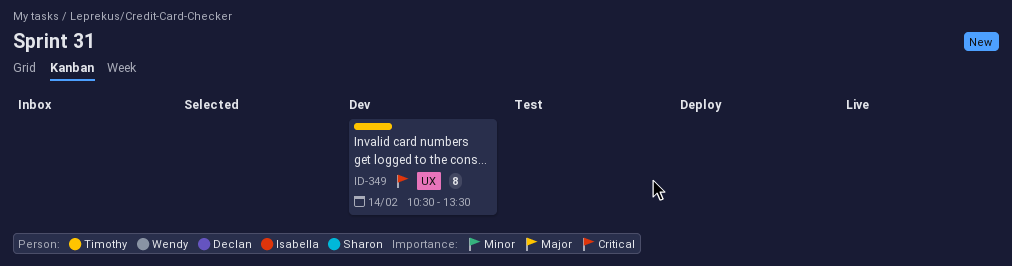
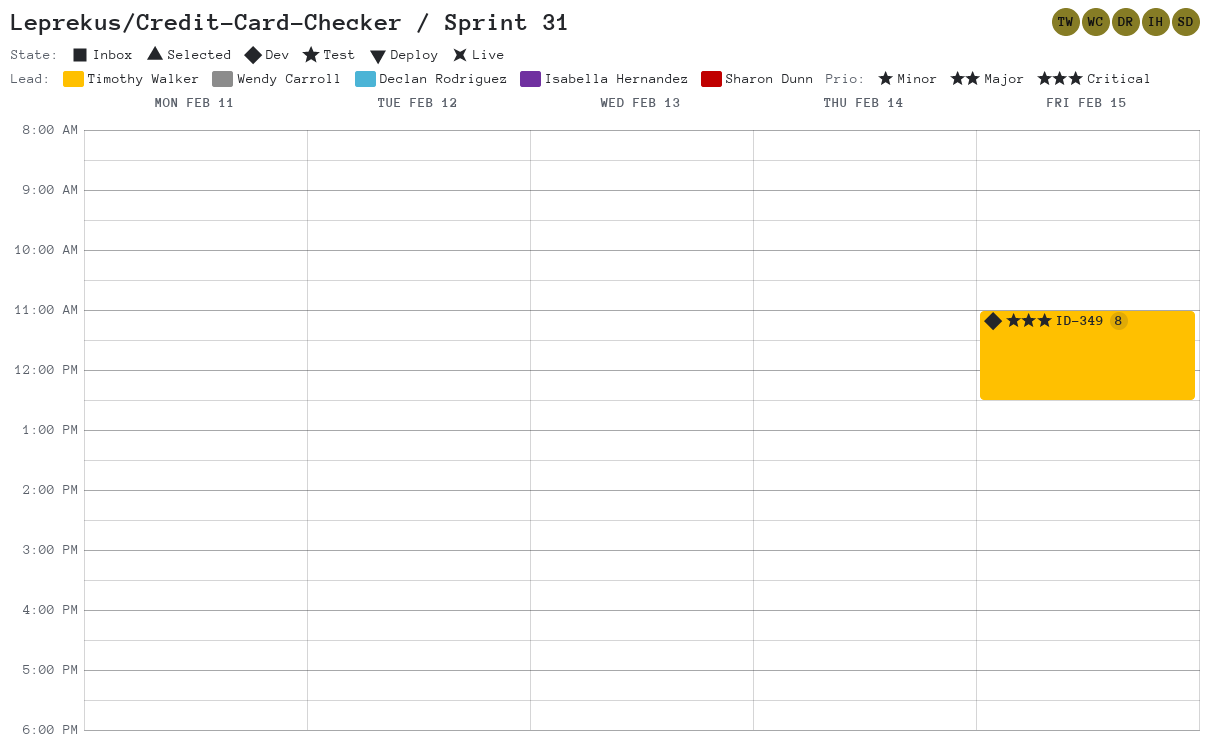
ID-349, day: Feb 14 -> Feb 15
ID-349, begins: 10:30 -> 11:00
ID-349, ends: 13:30 -> 12:30

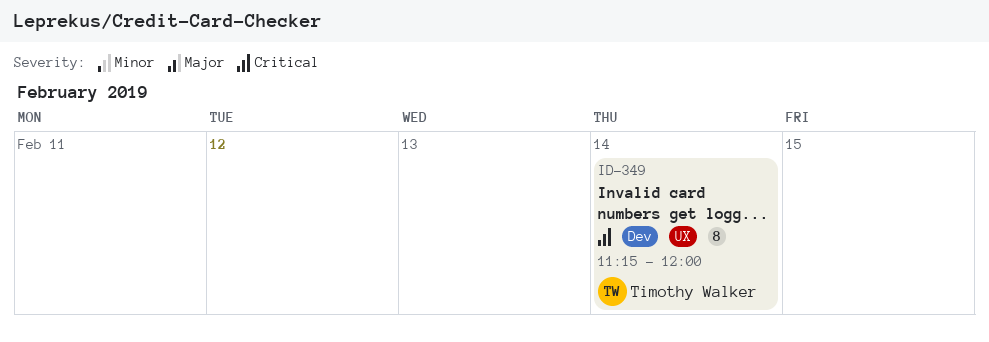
ID-349, day: Feb 15 -> Feb 14
ID-349, begins: 11:00 -> 11:15
ID-349, ends: 12:30 -> 12:00

